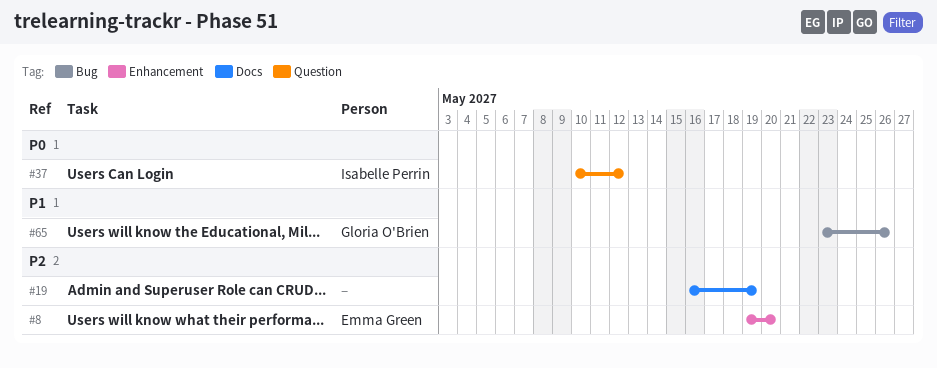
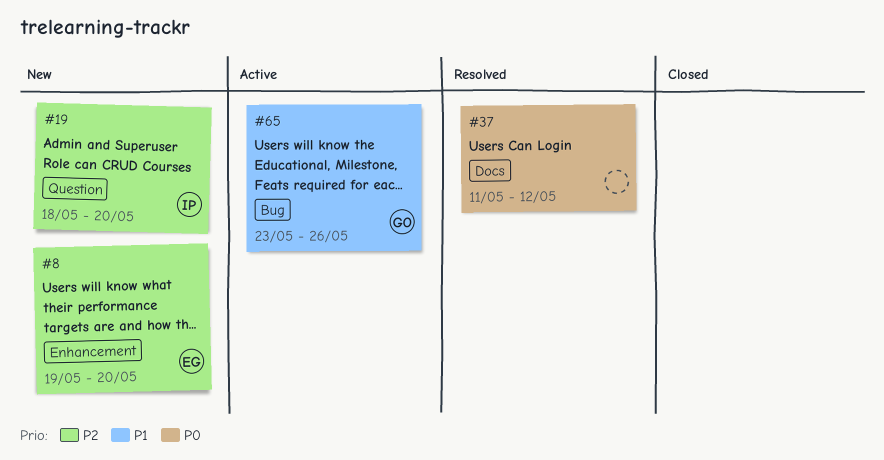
#19, owner: none -> Isabelle Perrin
#19, label: Docs -> Question
#19, start: May 16 -> May 18
#19, due: May 19 -> May 20
#37, owner: Isabelle Perrin -> none
#37, label: Question -> Docs
#37, start: May 10 -> May 11

